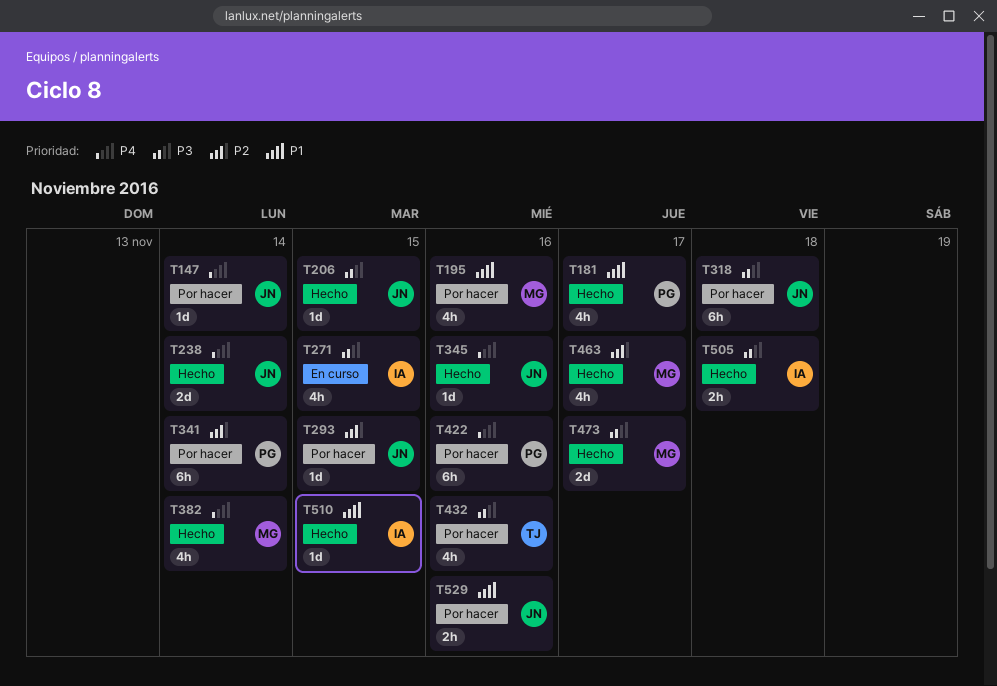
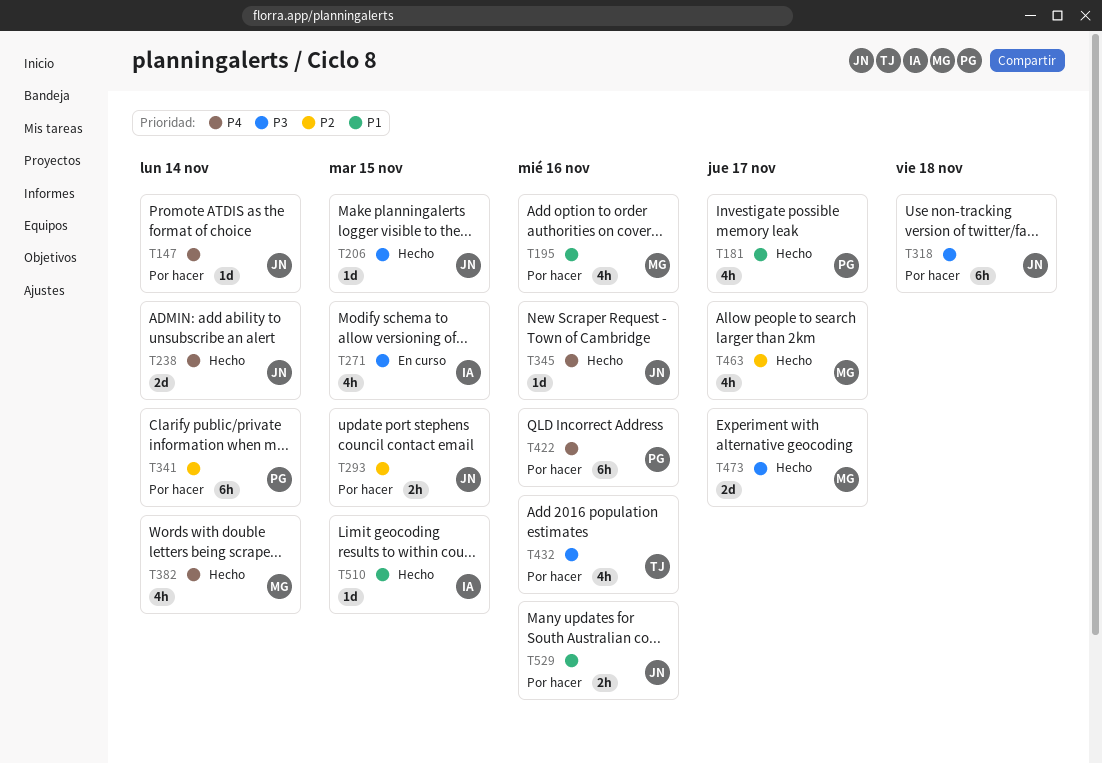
T293, estimate: 1d -> 2h
T505: present -> none

